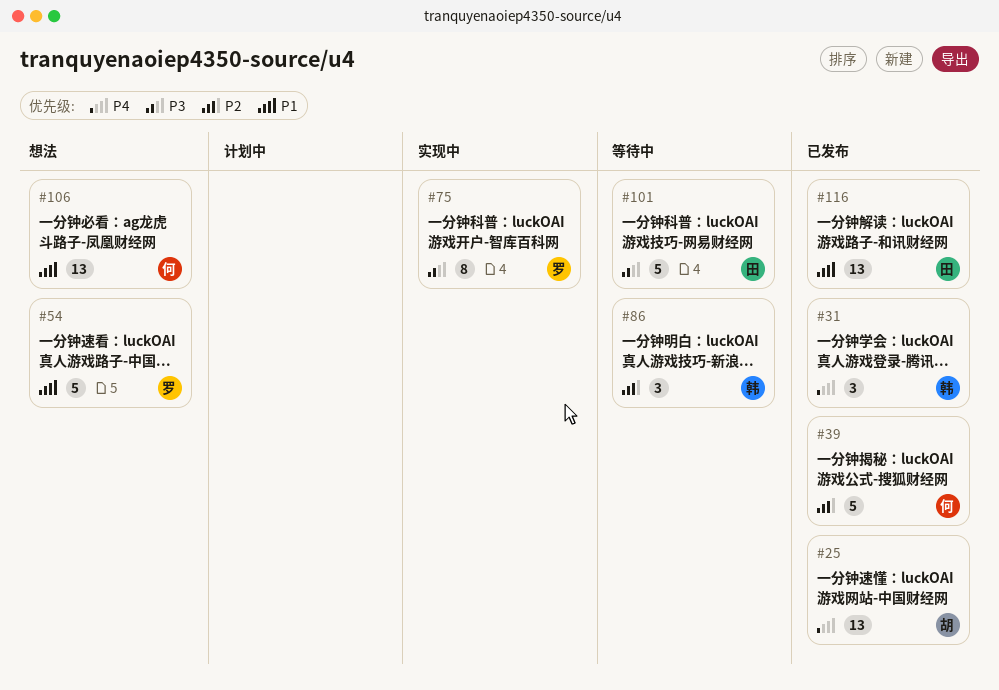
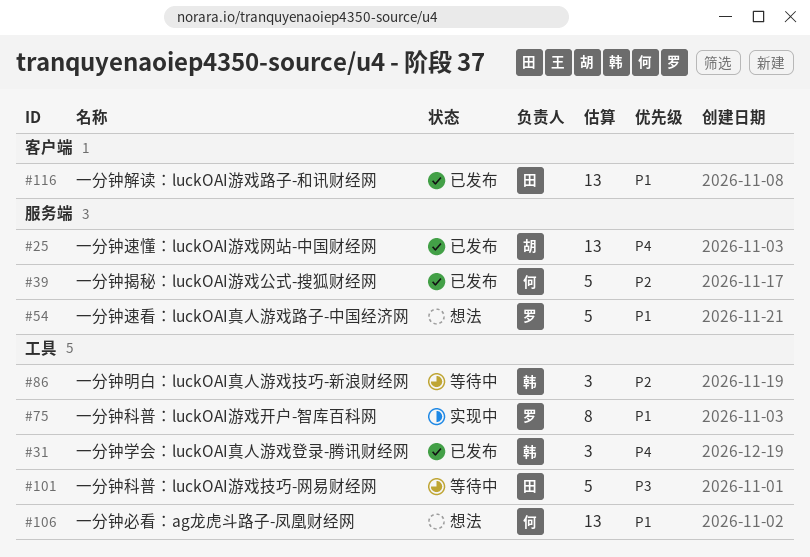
#75, priority: P3 -> P1

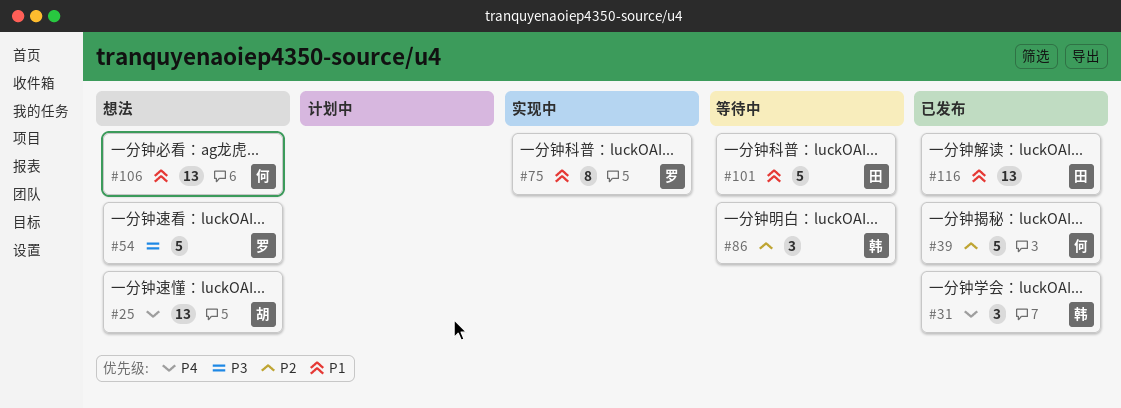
#25, status: 已发布 -> 想法
#54, priority: P1 -> P3
#101, priority: P3 -> P1

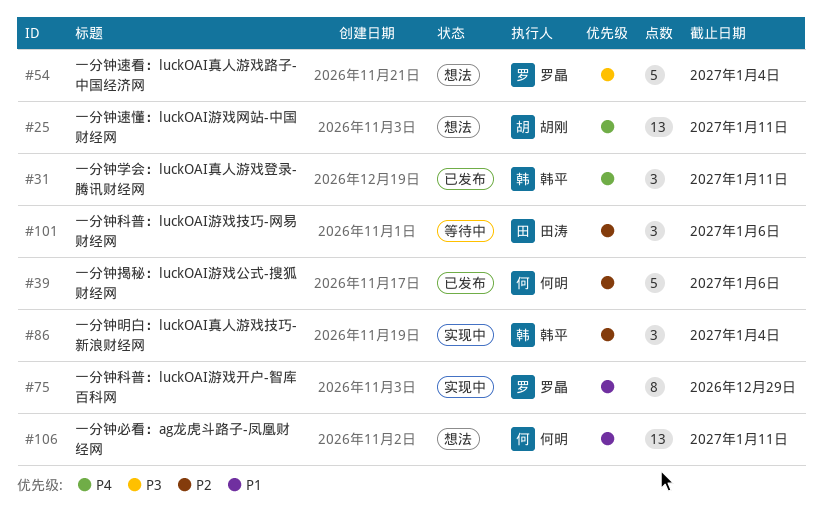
#86, status: 等待中 -> 实现中
#101, priority: P1 -> P2
#101, estimate: 5 -> 3
#116: present -> none

